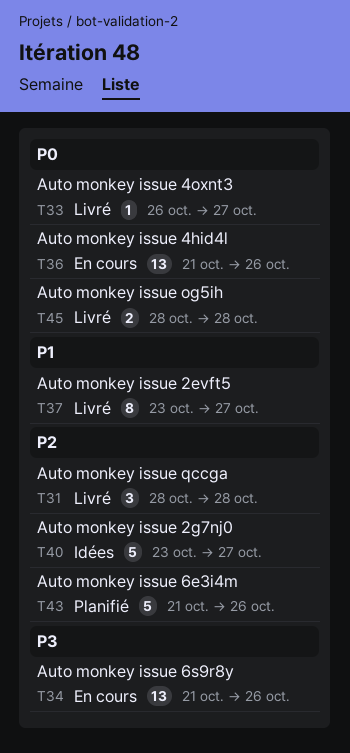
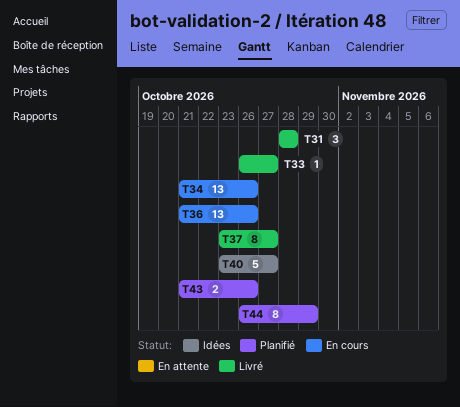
T43, estimate: 5 -> 2
T44: none -> present
T45: present -> none

